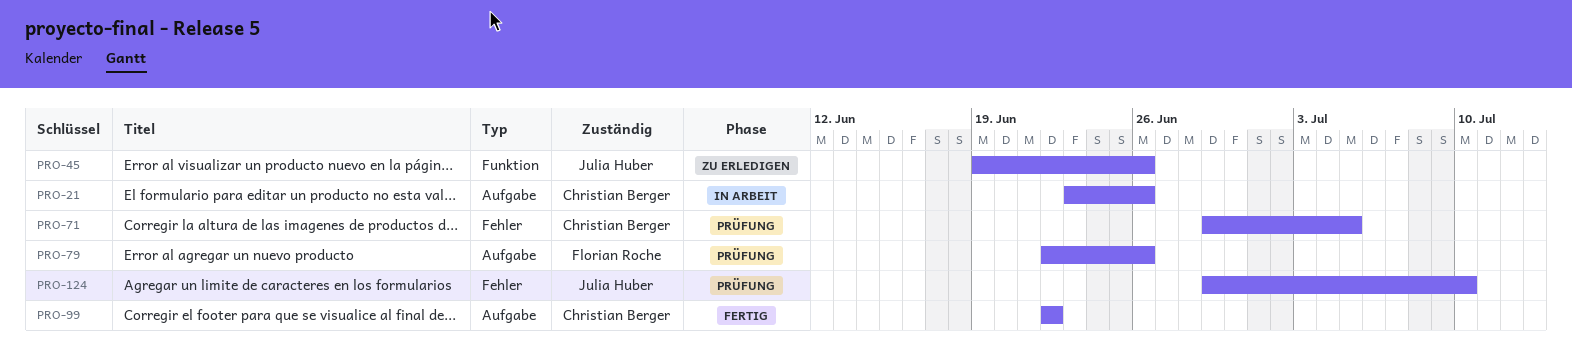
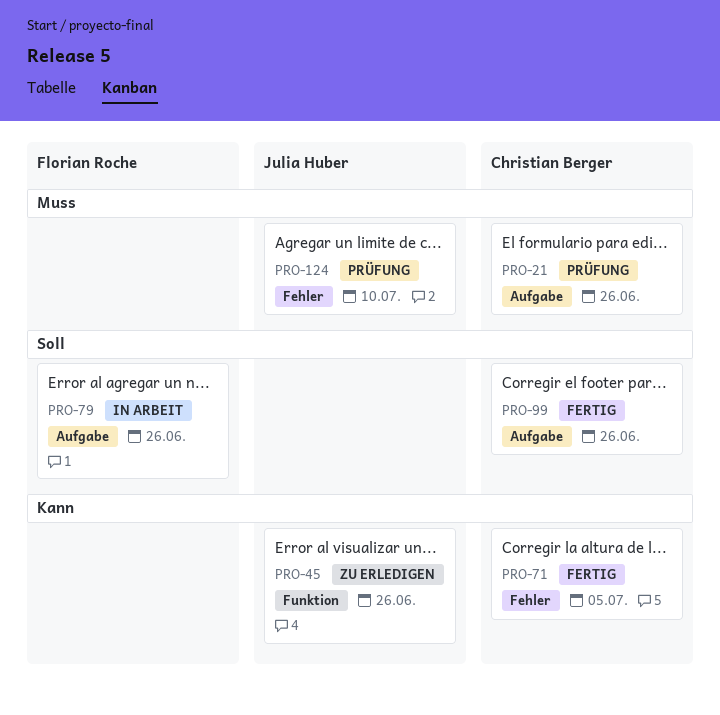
PRO-21, status: In Arbeit -> Prüfung
PRO-71, status: Prüfung -> Fertig
PRO-79, status: Prüfung -> In Arbeit
PRO-99, due: Jun 22 -> Jun 26

